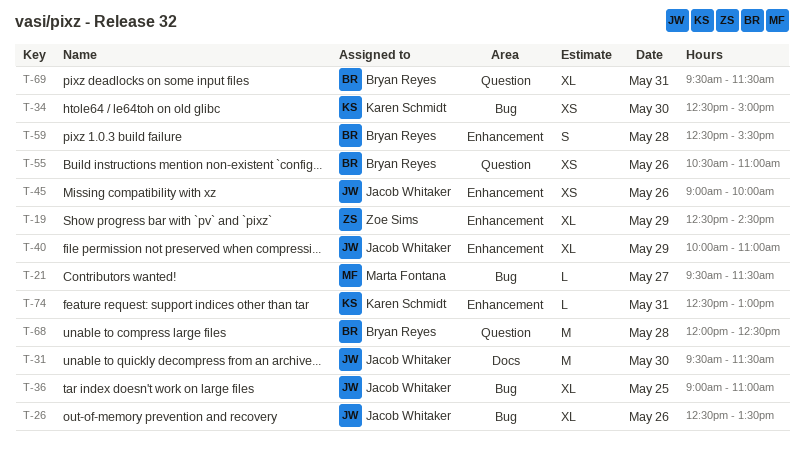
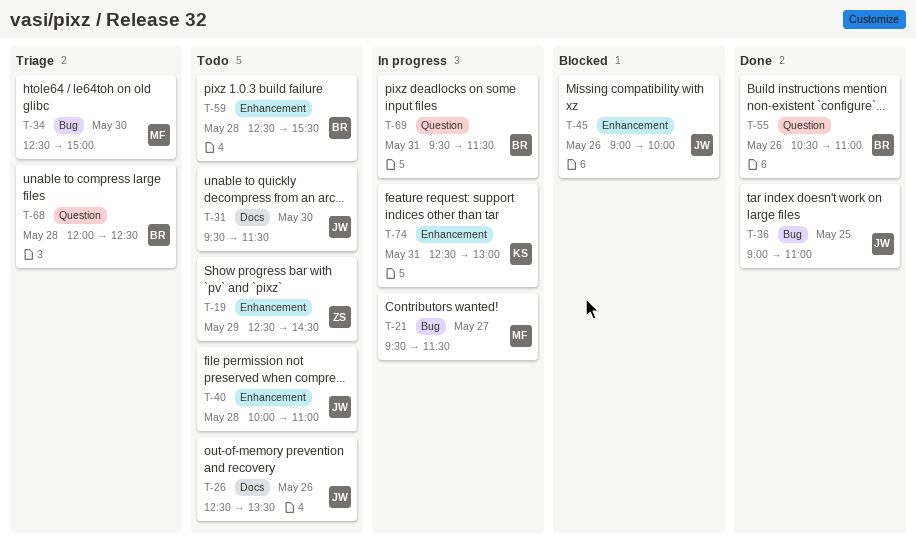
T-26, label: Bug -> Docs
T-34, owner: Karen Schmidt -> Marta Fontana
T-40, day: May 29 -> May 28

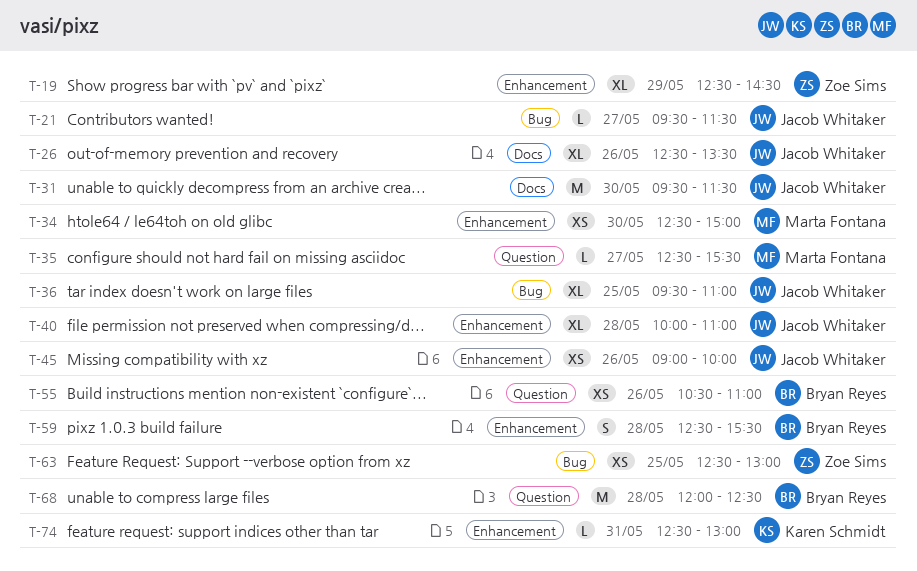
T-21, owner: Marta Fontana -> Jacob Whitaker
T-34, label: Bug -> Enhancement
T-35: none -> present
T-36, begins: 09:00 -> 09:30
T-63: none -> present
T-69: present -> none

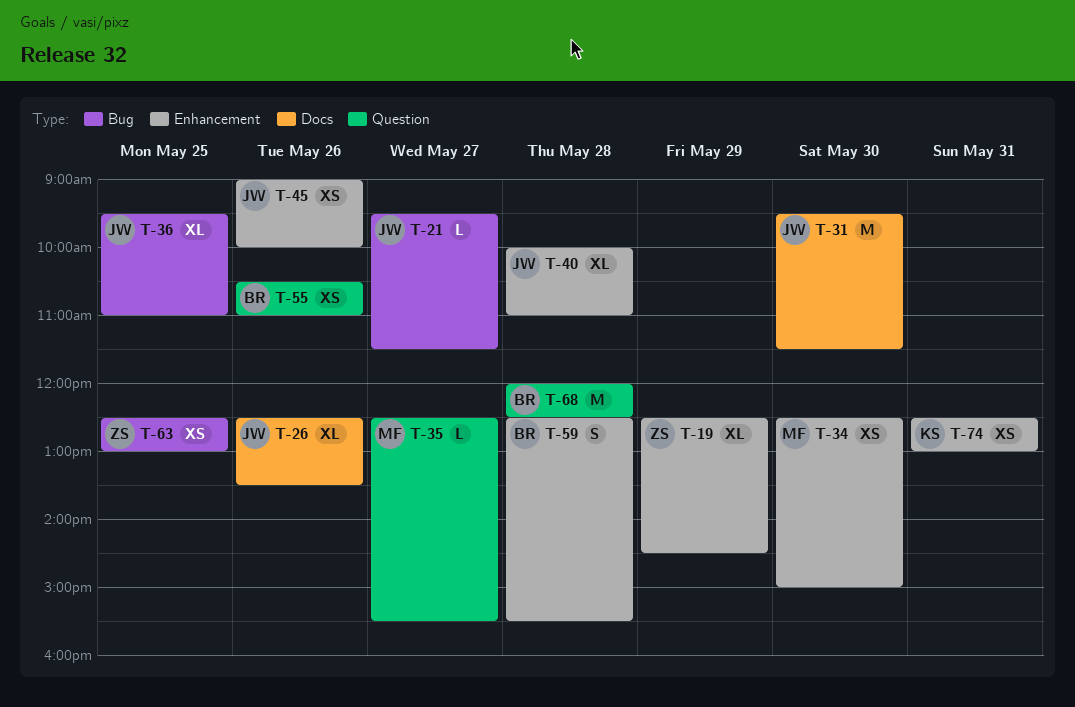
T-74, estimate: L -> XS

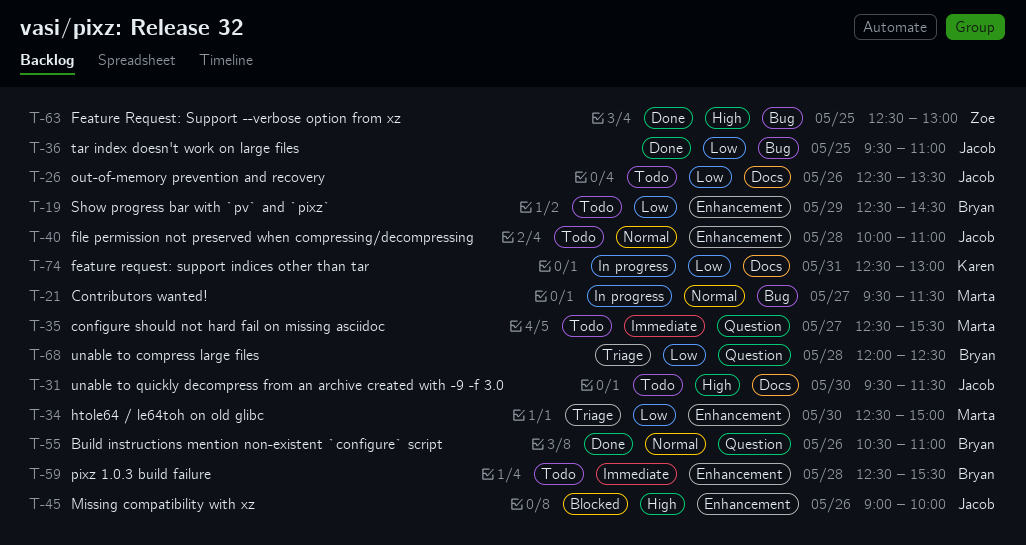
T-19, owner: Zoe -> Bryan
T-21, owner: Jacob -> Marta
T-74, label: Enhancement -> Docs

